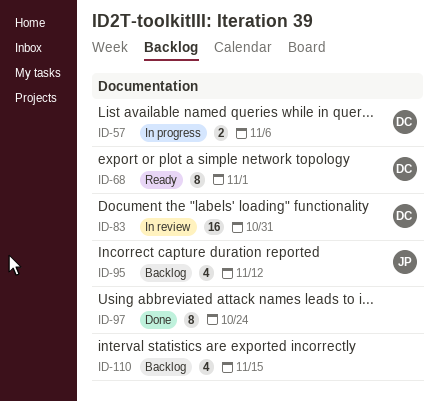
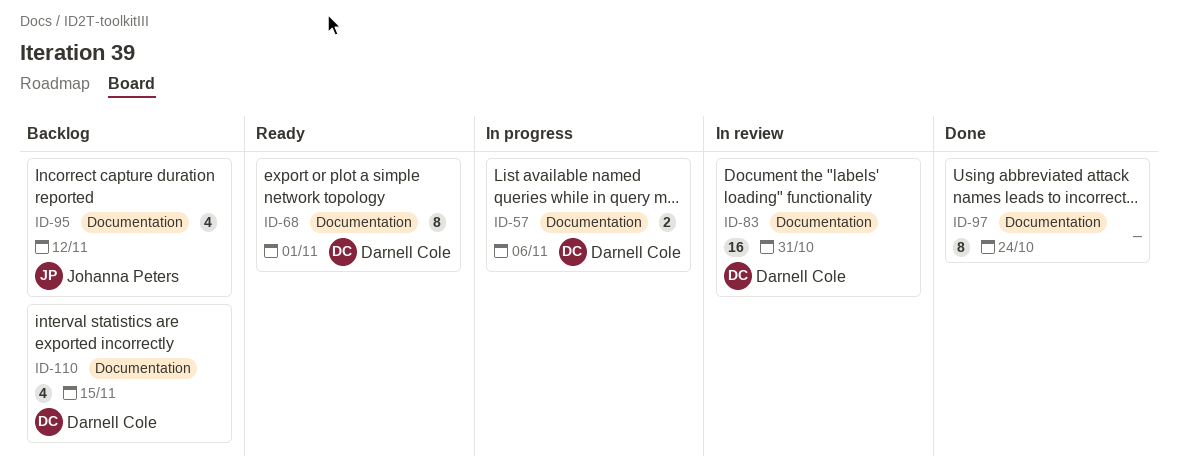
ID-110, owner: none -> Darnell Cole

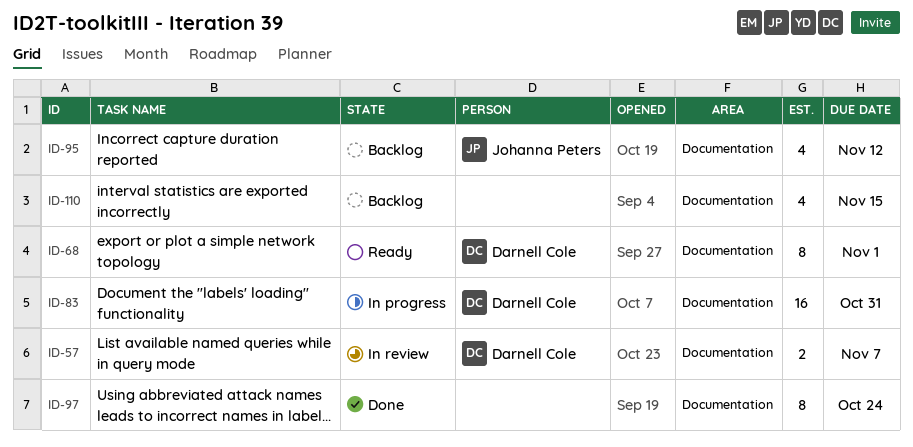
ID-57, status: In progress -> In review
ID-57, due: Nov 6 -> Nov 7
ID-83, status: In review -> In progress
ID-110, owner: Darnell Cole -> none

